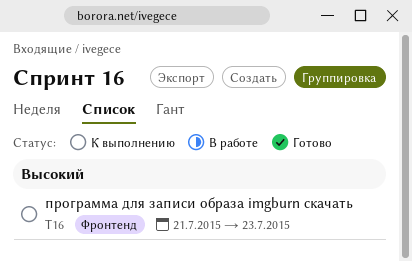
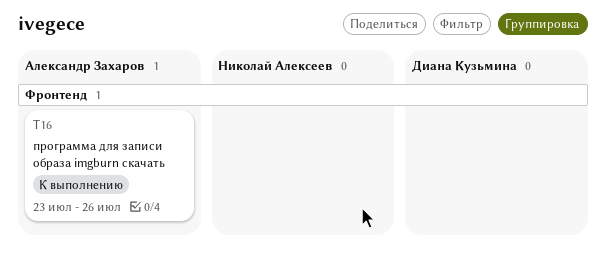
T16, start: Jul 21 -> Jul 23
T16, due: Jul 23 -> Jul 26

